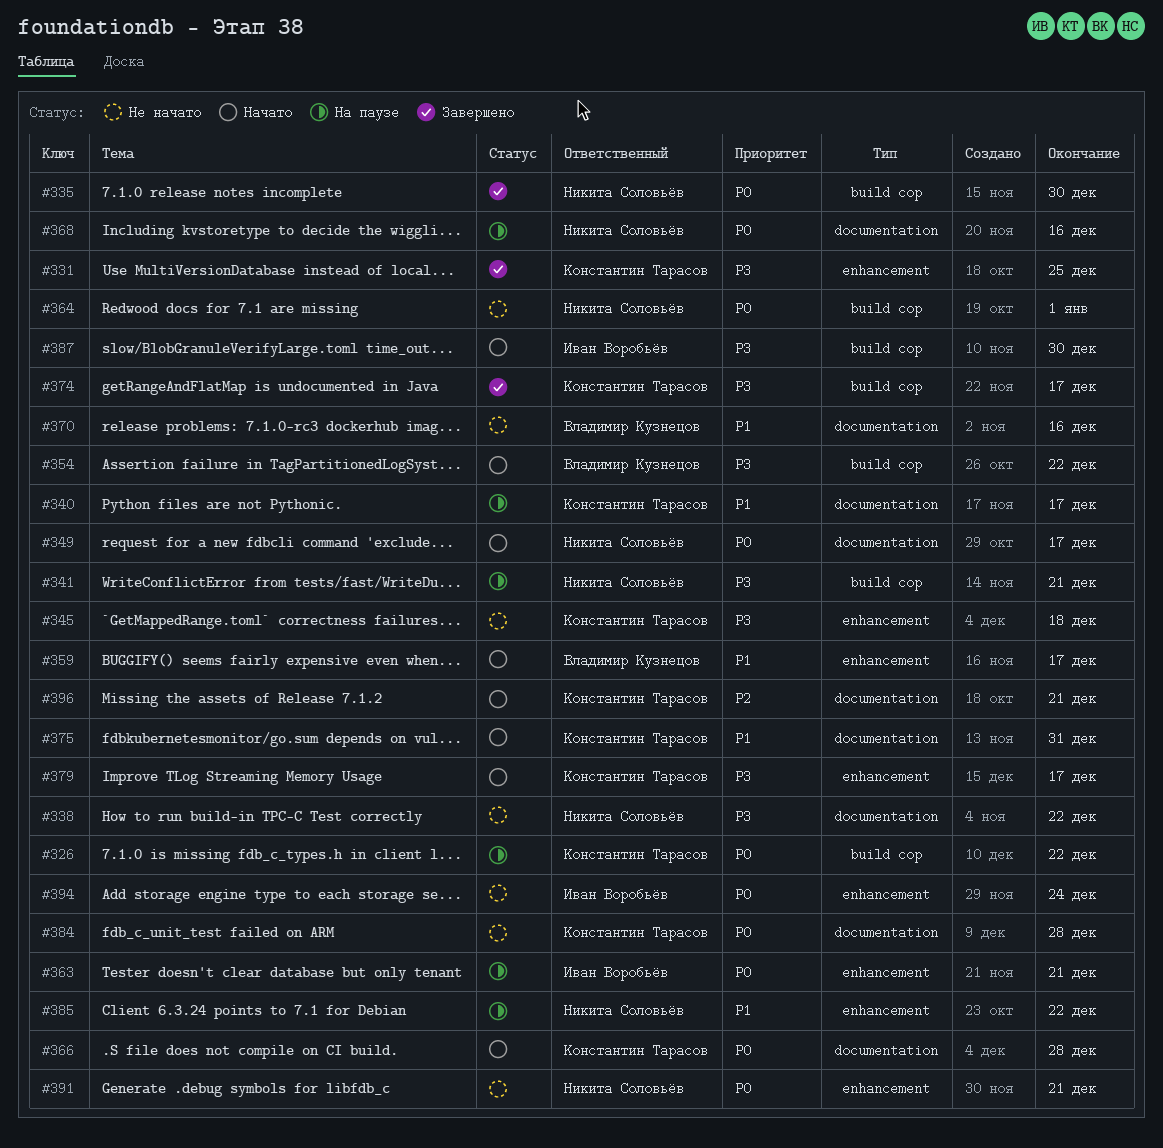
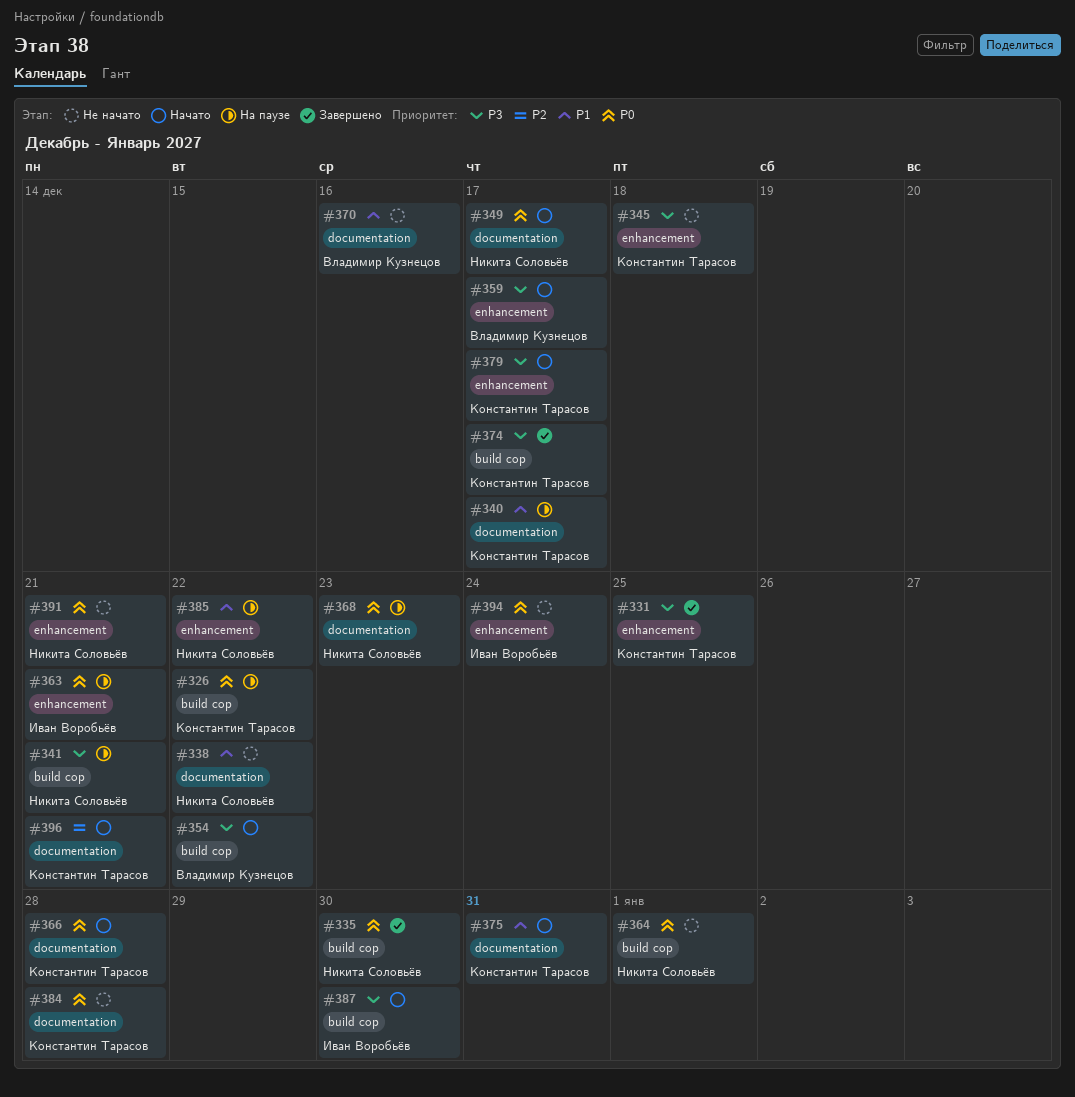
#338, priority: P3 -> P1
#359, priority: P1 -> P3
#368, due: Dec 16 -> Dec 23

